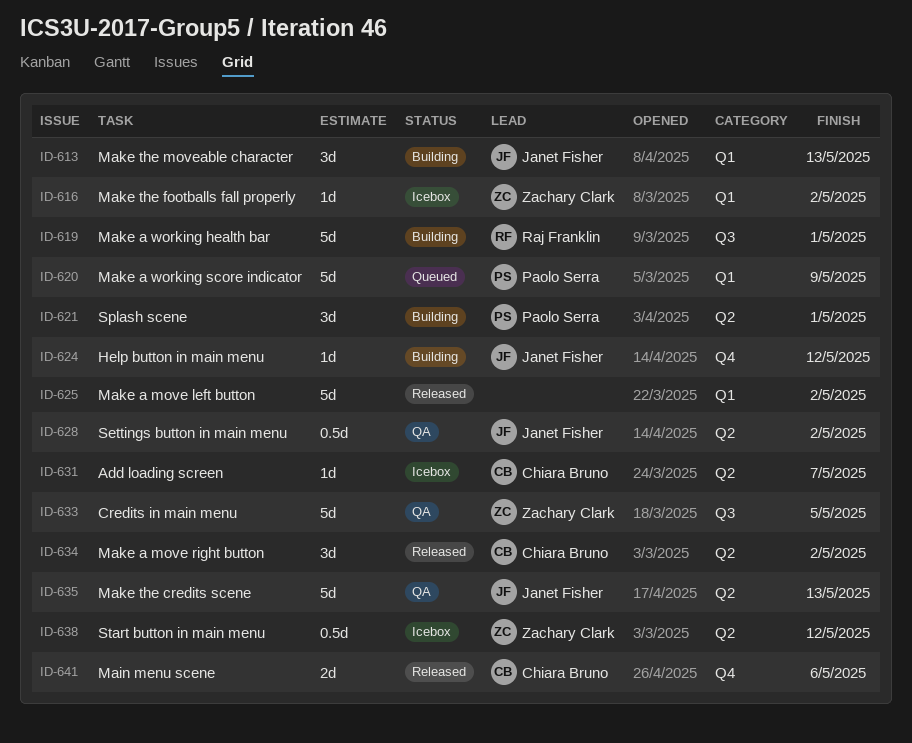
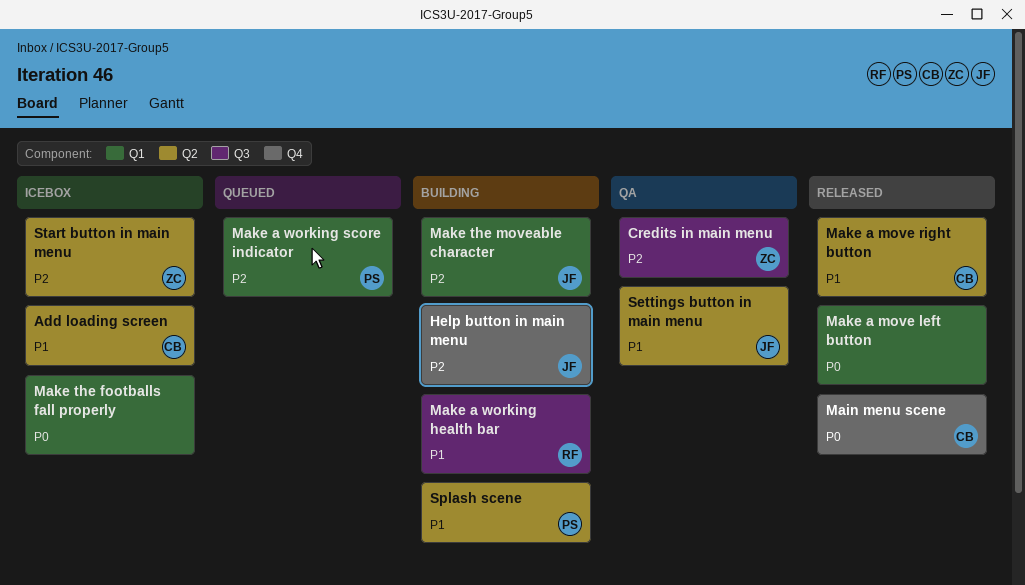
Make the credits scene: present -> none
Make the footballs fall properly, owner: Zachary Clark -> none

